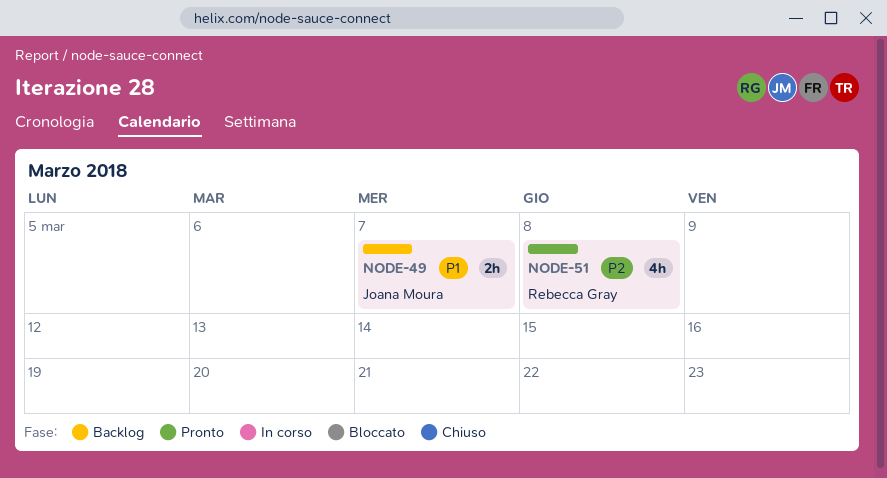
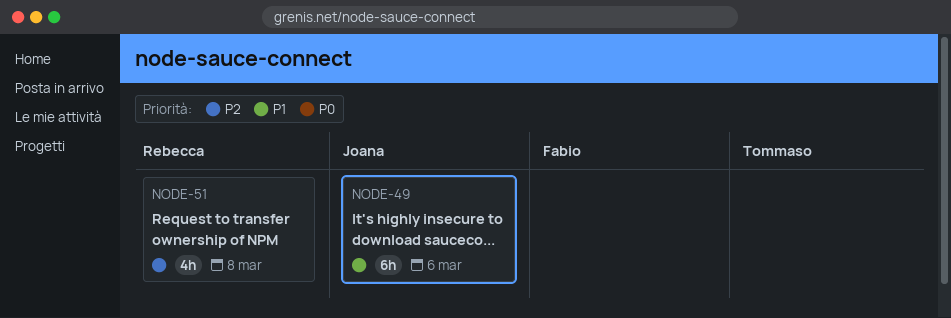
NODE-49, estimate: 2h -> 6h
NODE-49, due: Mar 7 -> Mar 6

